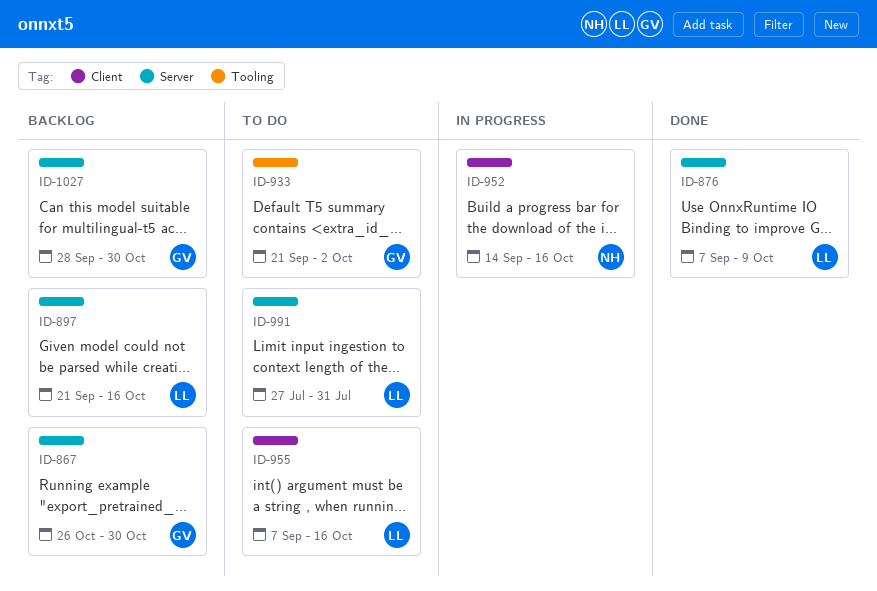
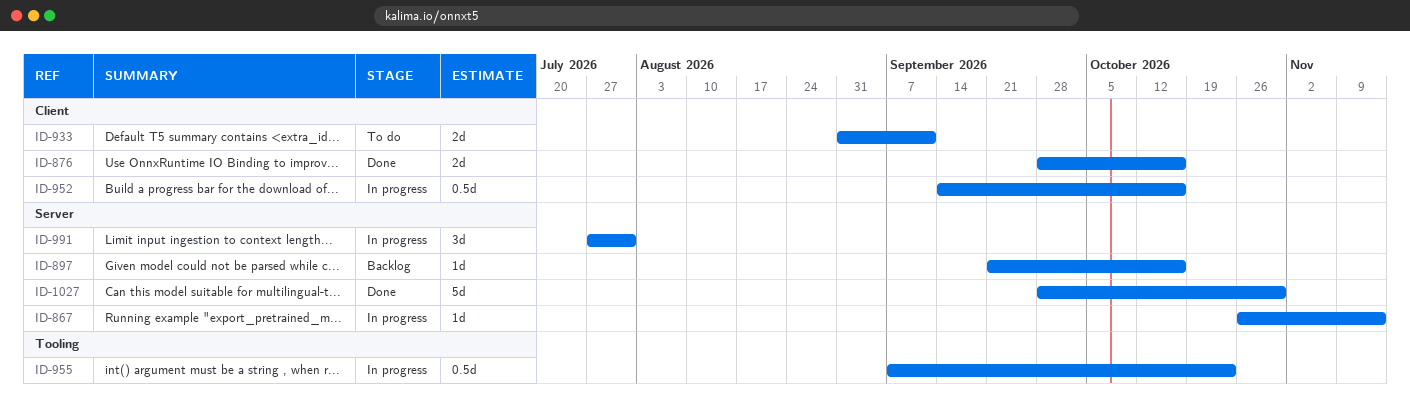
ID-867, status: Backlog -> In progress
ID-867, due: Oct 30 -> Nov 13
ID-876, label: Server -> Client
ID-876, start: Sep 7 -> Sep 28
ID-876, due: Oct 9 -> Oct 16
ID-933, label: Tooling -> Client
ID-933, start: Sep 21 -> Aug 31
ID-933, due: Oct 2 -> Sep 11
ID-955, status: To do -> In progress
ID-955, label: Client -> Tooling
ID-955, due: Oct 16 -> Oct 23
ID-991, status: To do -> In progress
ID-1027, status: Backlog -> Done

